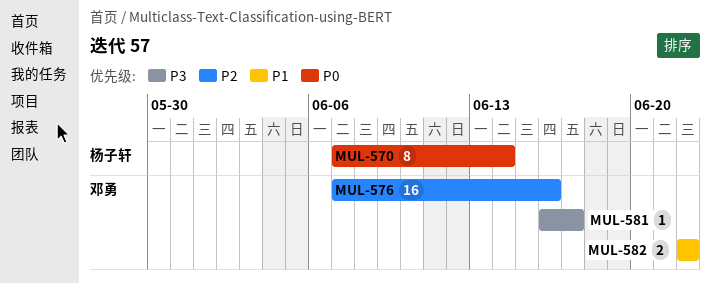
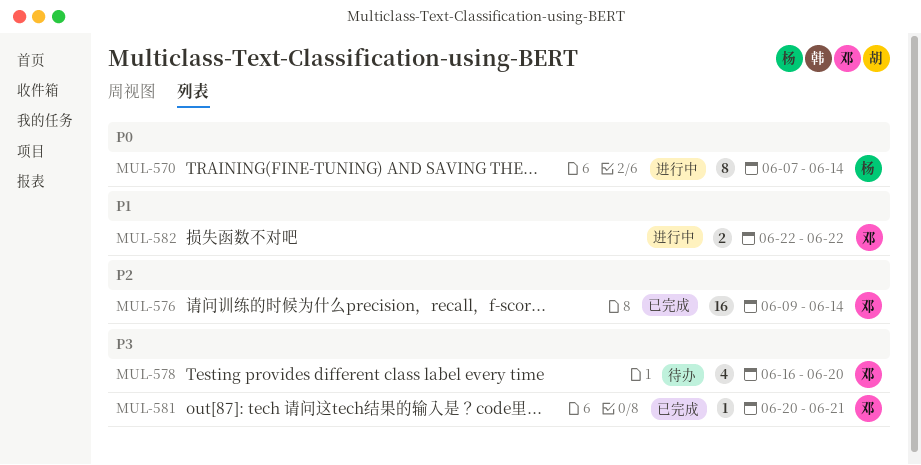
MUL-576, start: Jun 7 -> Jun 9
MUL-576, due: Jun 16 -> Jun 14
MUL-578: none -> present
MUL-581, start: Jun 16 -> Jun 20
MUL-581, due: Jun 17 -> Jun 21

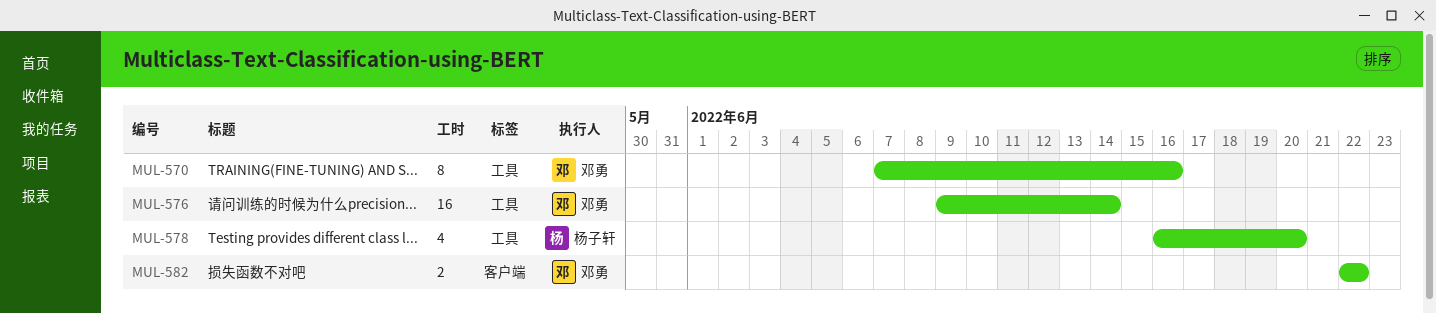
MUL-570, owner: 杨子轩 -> 邓勇
MUL-570, due: Jun 14 -> Jun 16
MUL-578, owner: 邓勇 -> 杨子轩
MUL-581: present -> none

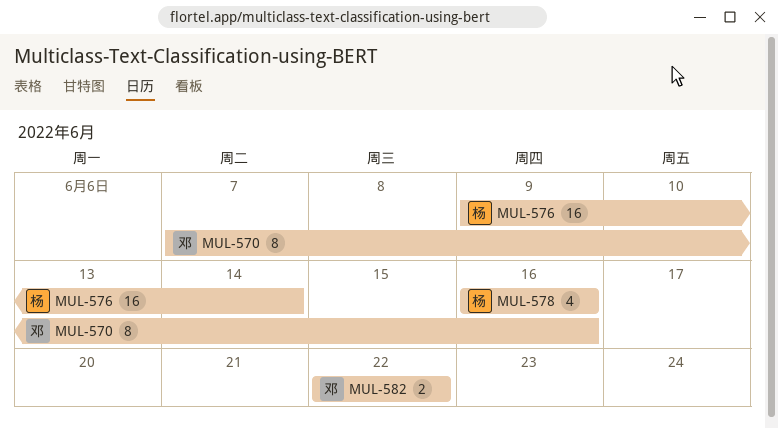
MUL-576, owner: 邓勇 -> 杨子轩
MUL-578, due: Jun 20 -> Jun 16

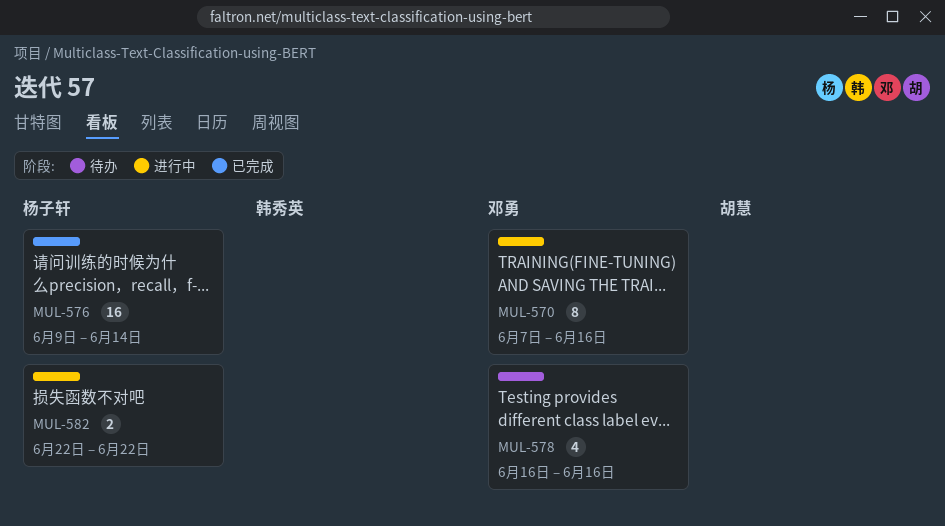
MUL-578, owner: 杨子轩 -> 邓勇
MUL-582, owner: 邓勇 -> 杨子轩

